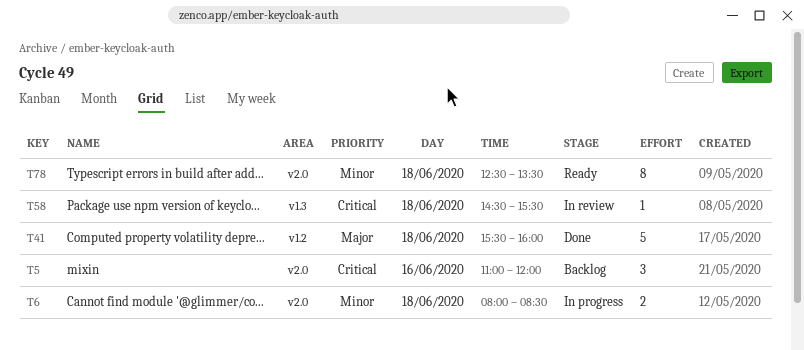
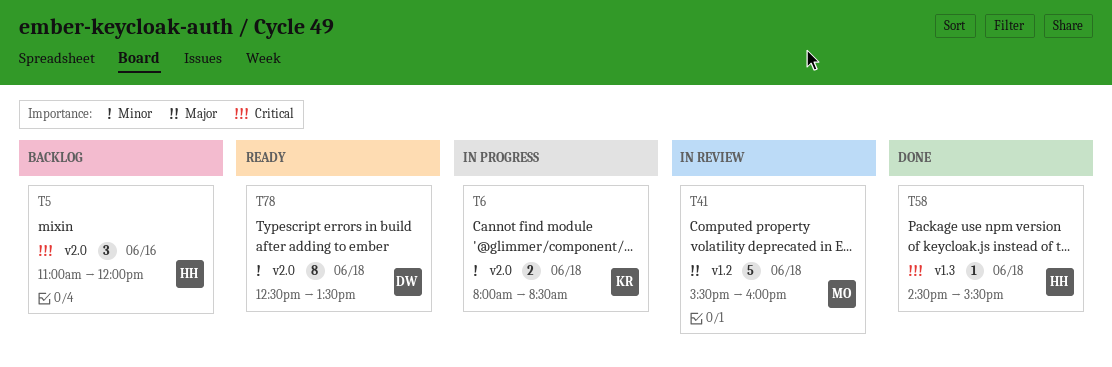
T41, status: Done -> In review
T58, status: In review -> Done

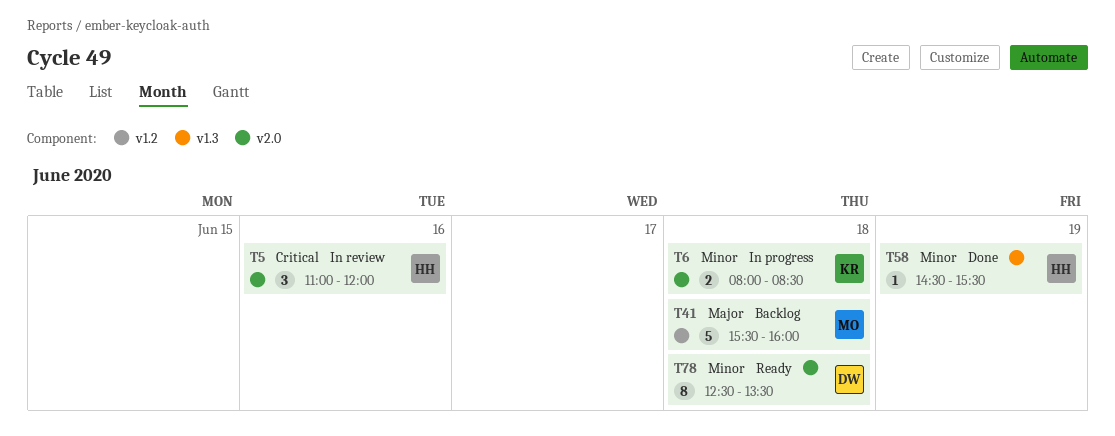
T5, status: Backlog -> In review
T41, status: In review -> Backlog
T58, priority: Critical -> Minor
T58, day: Jun 18 -> Jun 19

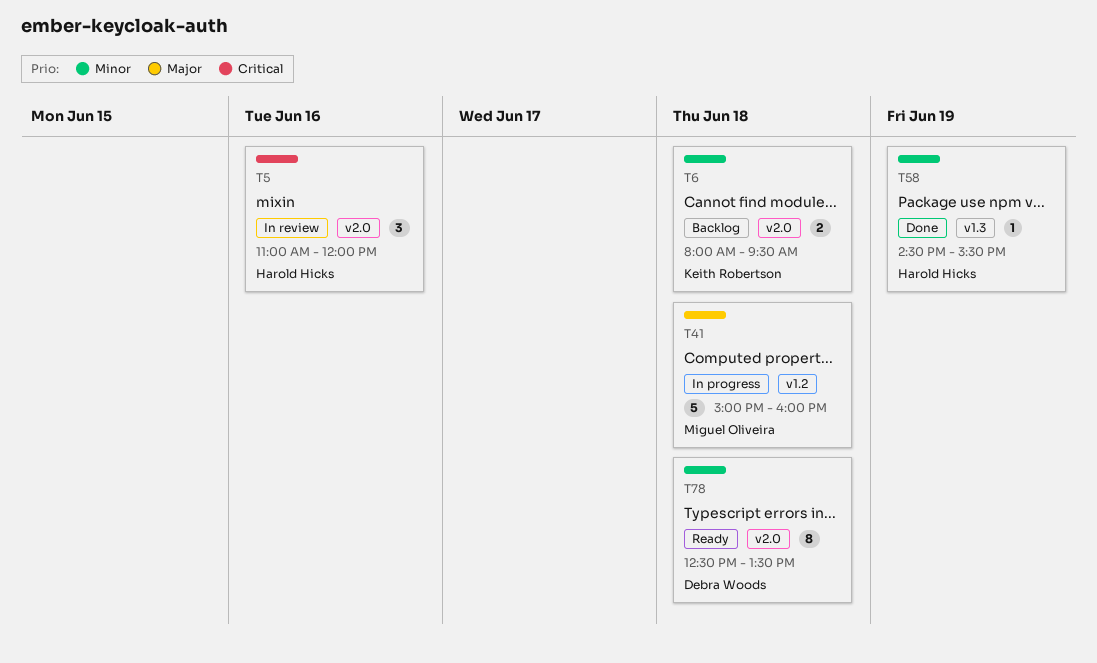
T6, status: In progress -> Backlog
T6, ends: 08:30 -> 09:30
T41, status: Backlog -> In progress
T41, begins: 15:30 -> 15:00

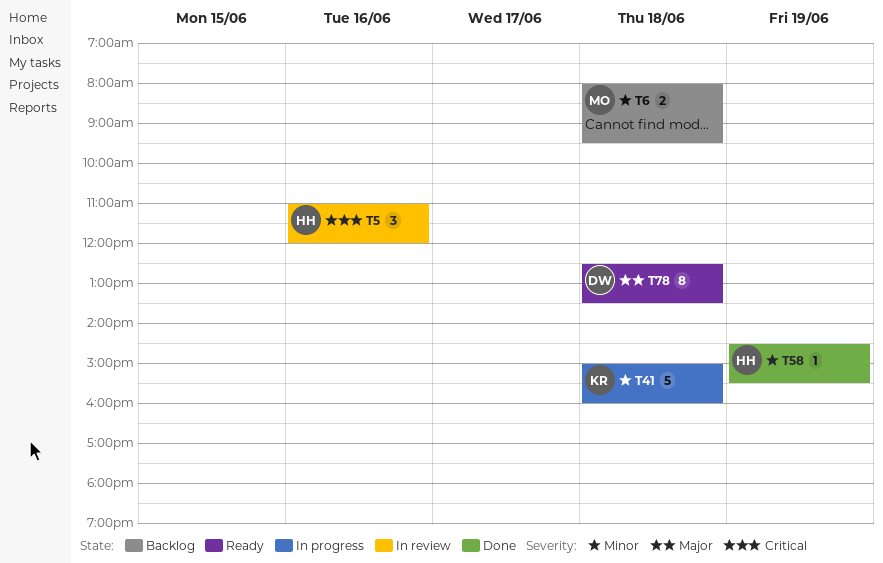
T6, owner: Keith Robertson -> Miguel Oliveira
T41, owner: Miguel Oliveira -> Keith Robertson
T41, priority: Major -> Minor
T78, priority: Minor -> Major

